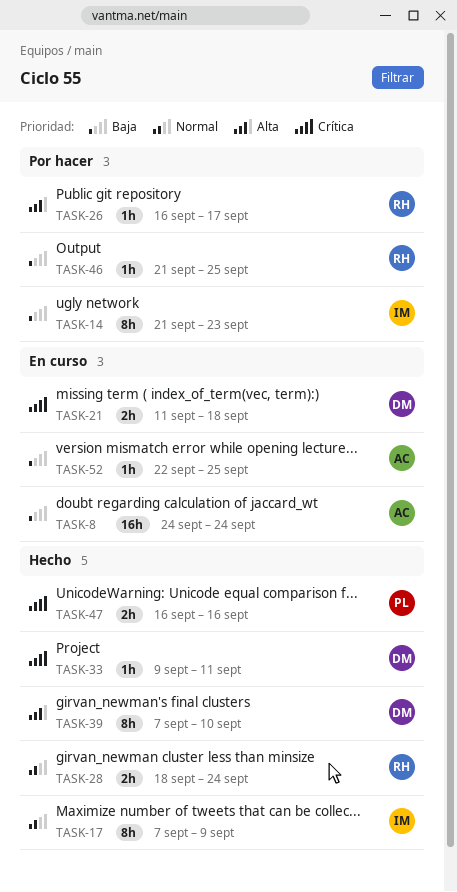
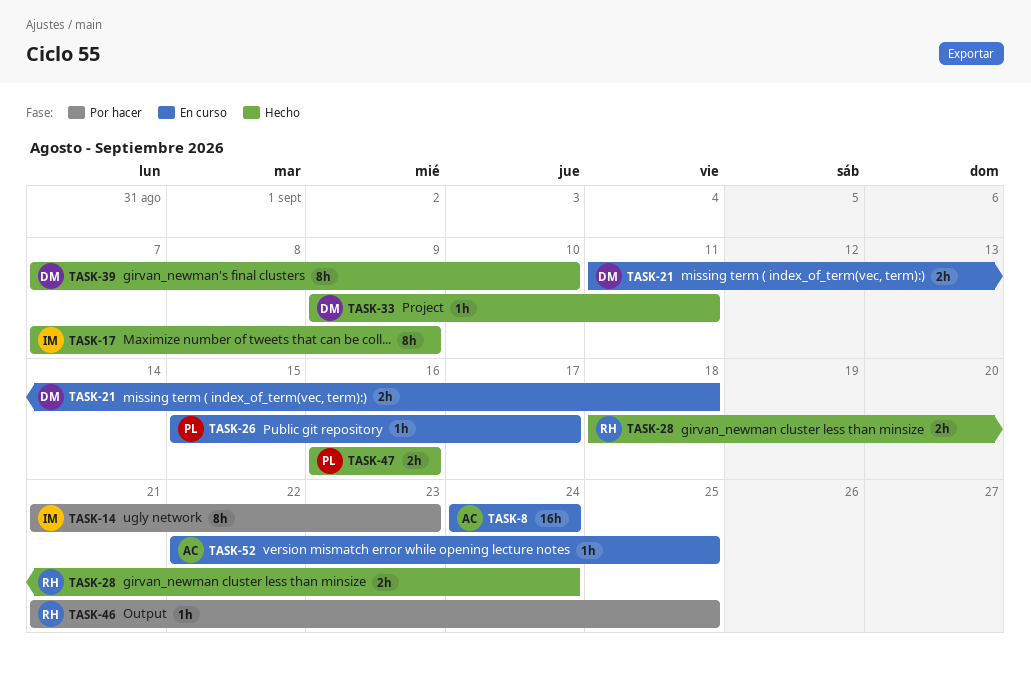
TASK-26, status: Por hacer -> En curso
TASK-26, owner: RH -> PL
TASK-26, start: Sep 16 -> Sep 15

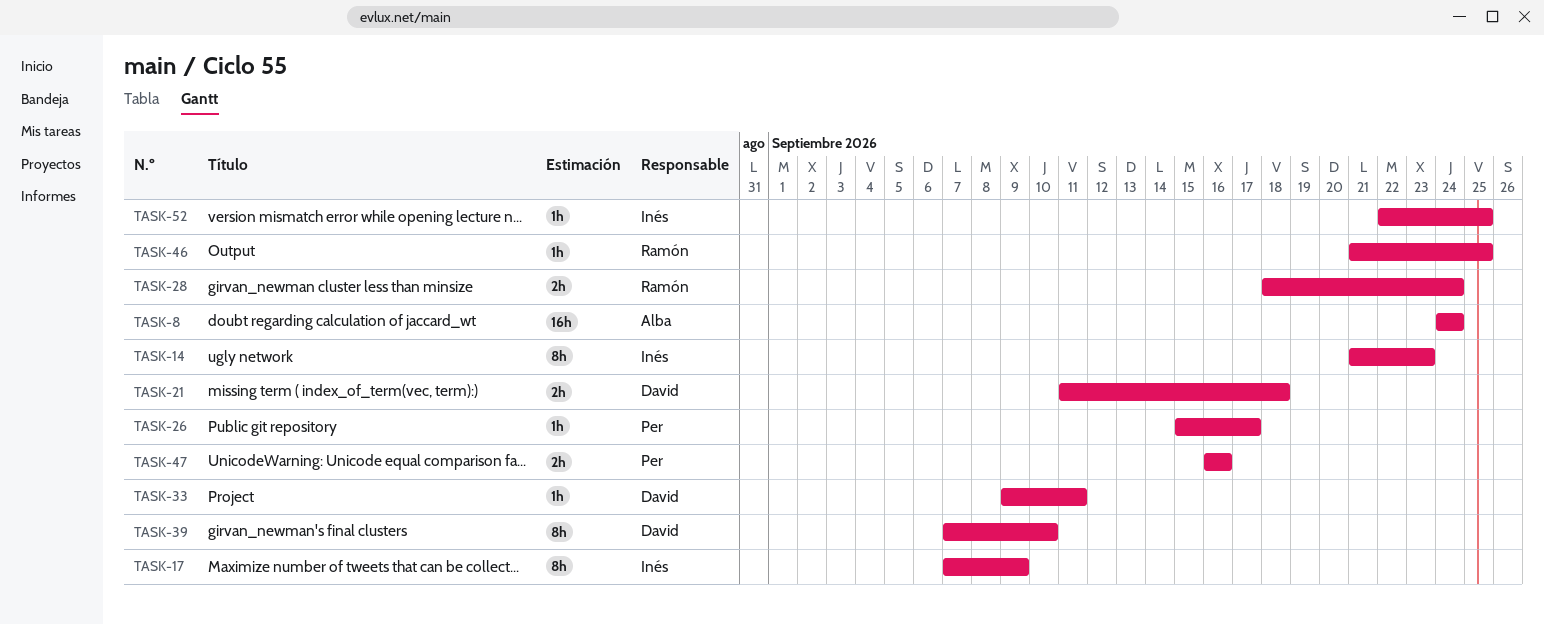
TASK-52, owner: Alba -> Inés

